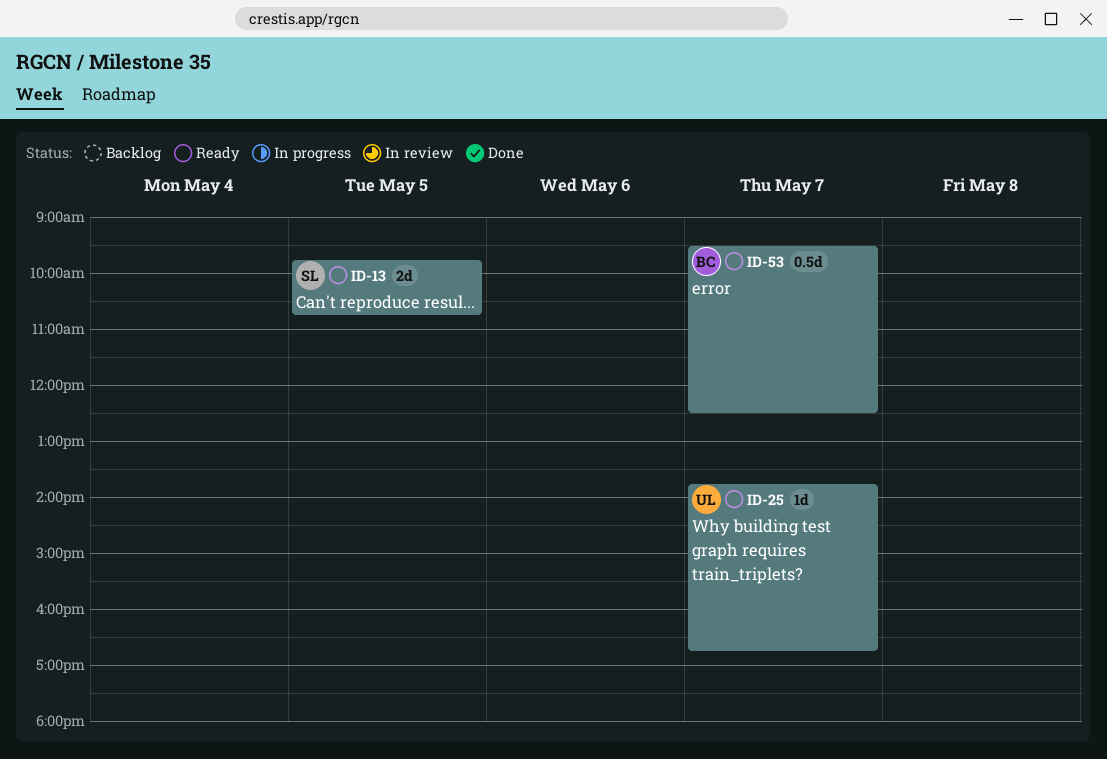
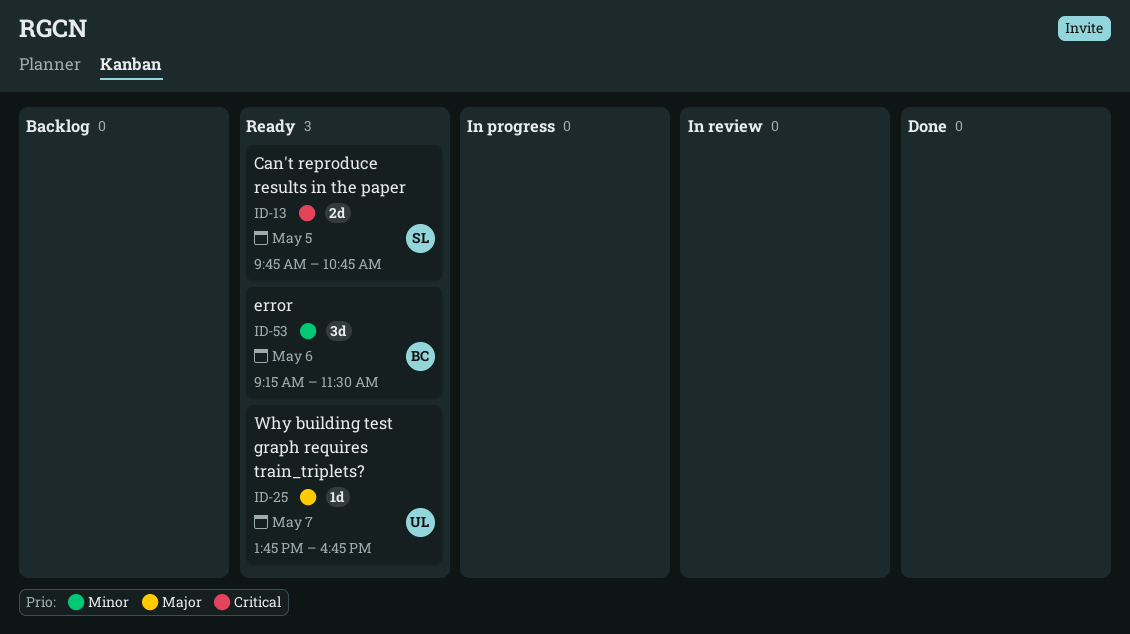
ID-53, estimate: 0.5d -> 3d
ID-53, day: May 7 -> May 6
ID-53, begins: 09:30 -> 09:15
ID-53, ends: 12:30 -> 11:30

